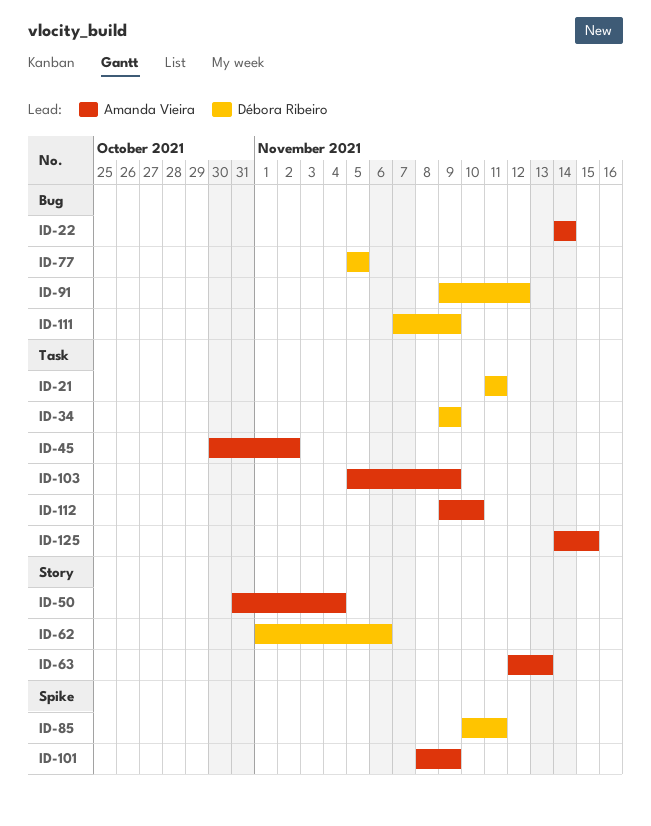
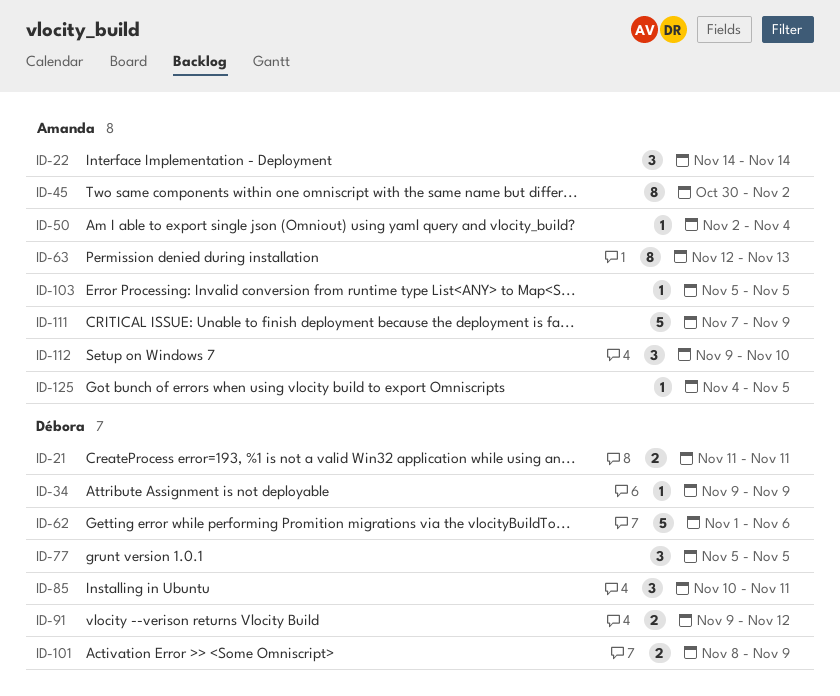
ID-50, start: Oct 31 -> Nov 2
ID-101, owner: Amanda Vieira -> Débora Ribeiro
ID-103, due: Nov 9 -> Nov 5
ID-111, owner: Débora Ribeiro -> Amanda Vieira
ID-125, start: Nov 14 -> Nov 4
ID-125, due: Nov 15 -> Nov 5

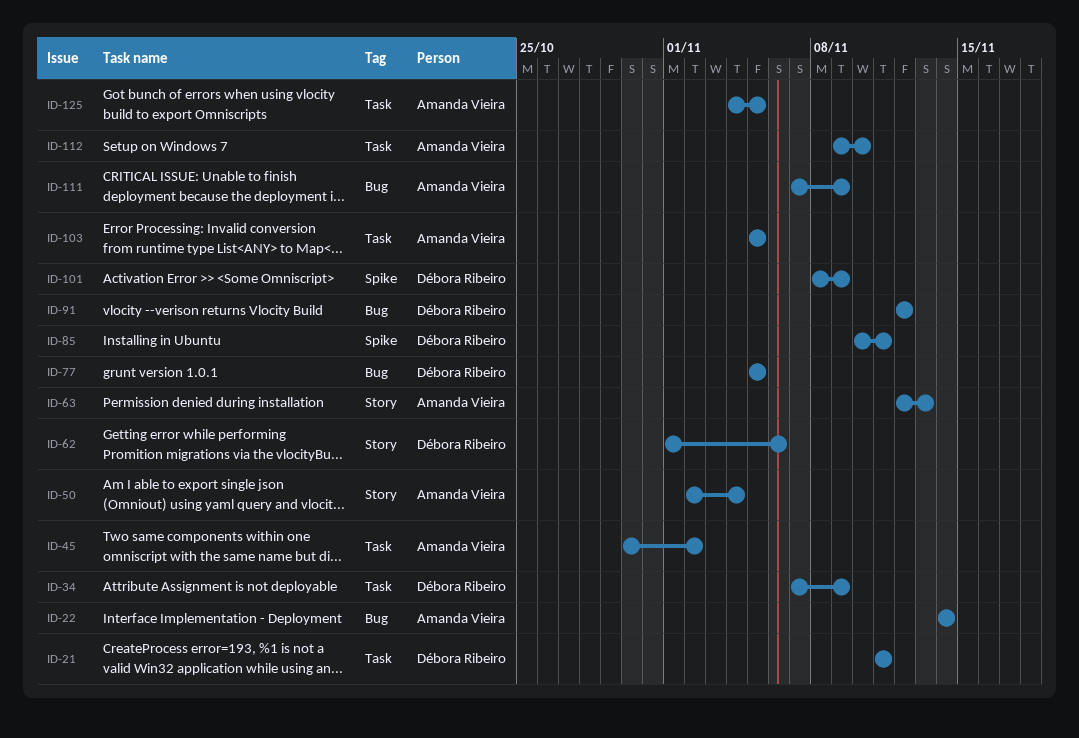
ID-34, start: Nov 9 -> Nov 7
ID-91, start: Nov 9 -> Nov 12

